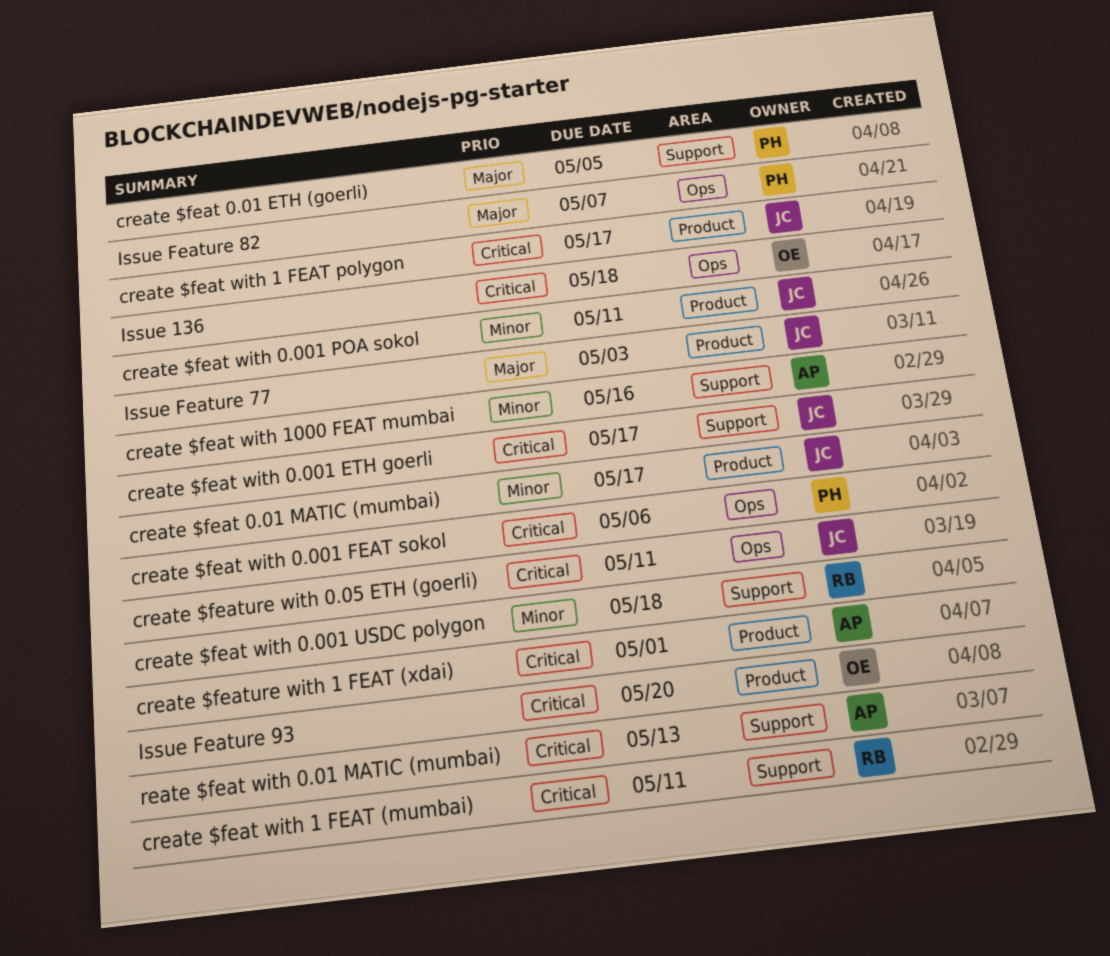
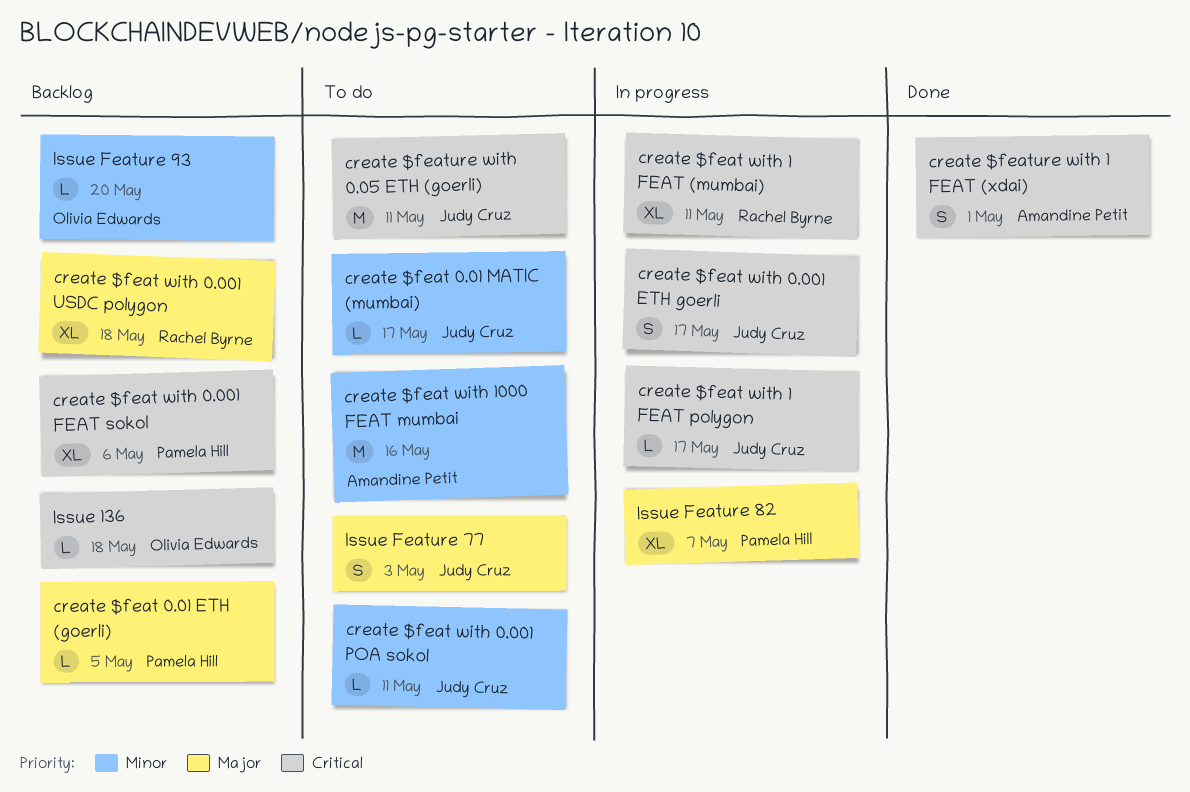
create $feat with 0.001 USDC polygon, priority: Minor -> Major
Issue Feature 93, priority: Critical -> Minor
reate $feat with 0.01 MATIC (mumbai): present -> none

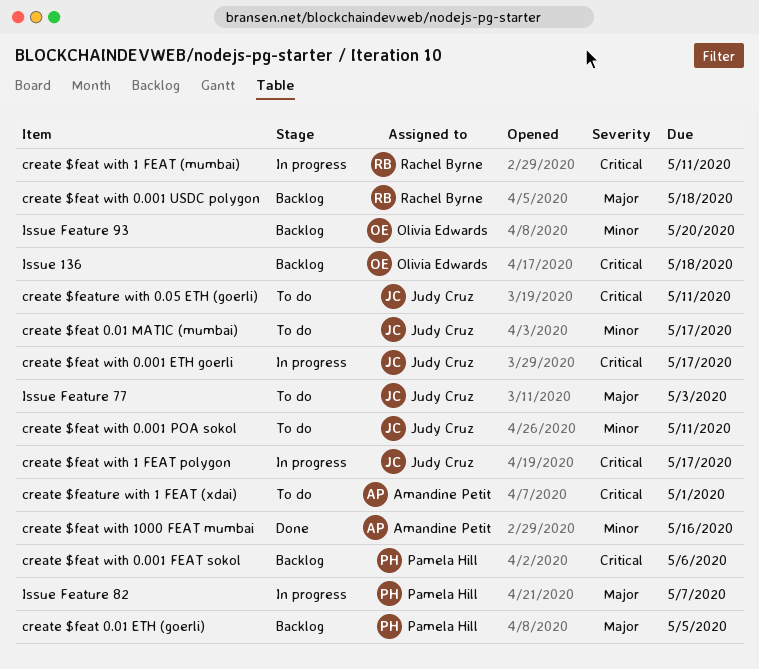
create $feat with 1000 FEAT mumbai, status: To do -> Done
create $feature with 1 FEAT (xdai), status: Done -> To do

